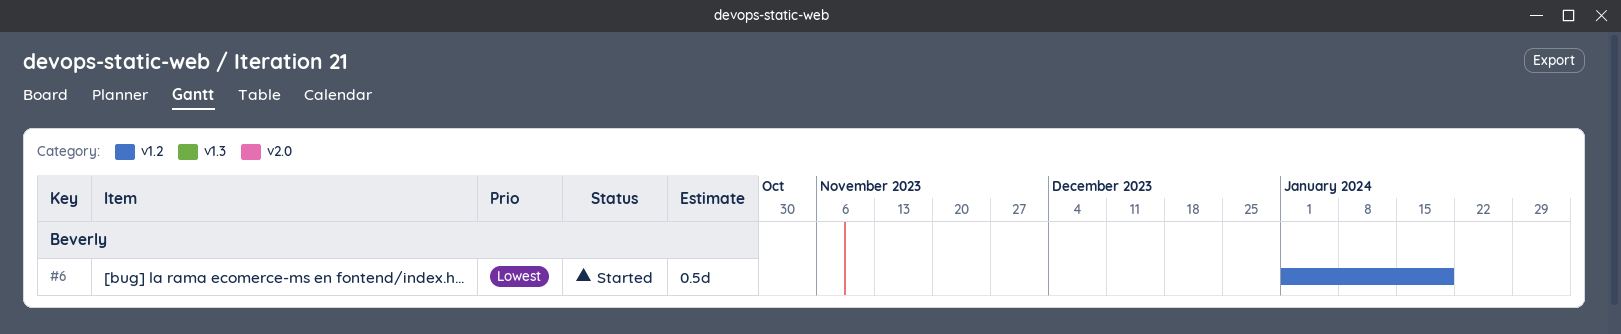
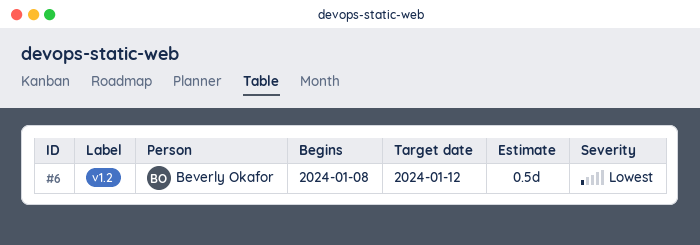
#6, start: Jan 1 -> Jan 8
#6, due: Jan 19 -> Jan 12

